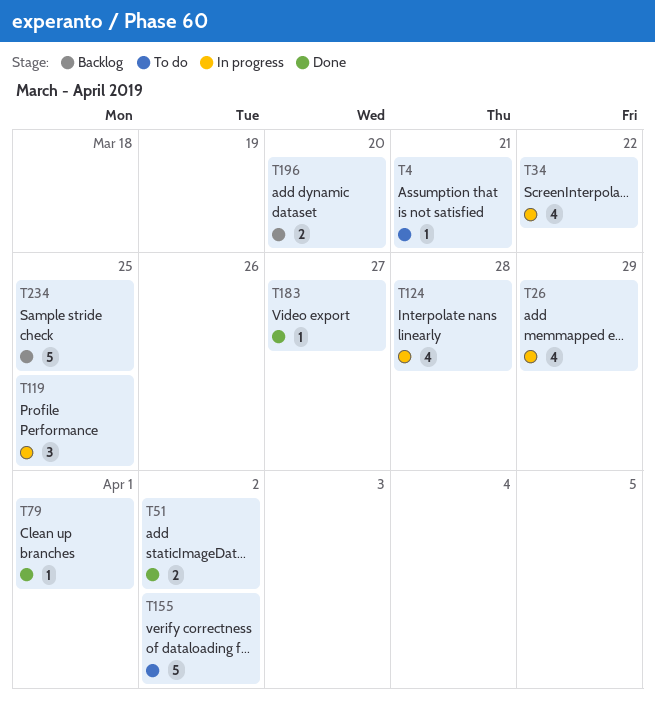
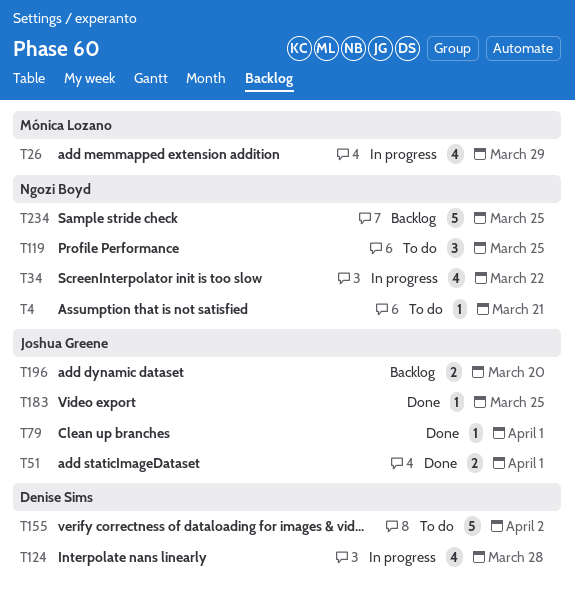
T51, due: Apr 2 -> Apr 1
T119, status: In progress -> To do
T183, due: Mar 27 -> Mar 25

